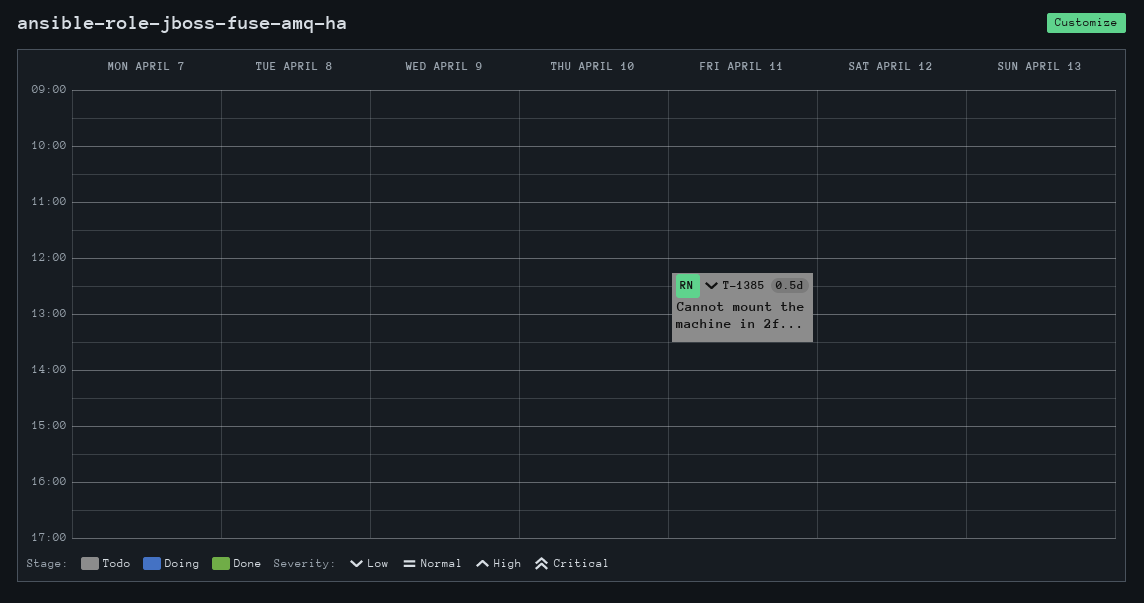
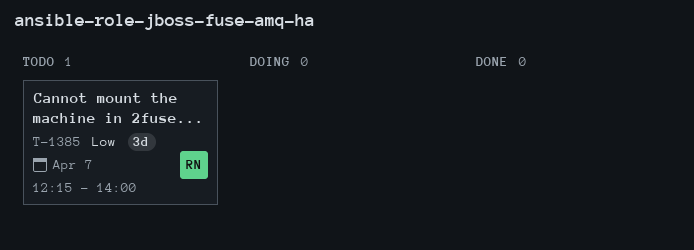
T-1385, estimate: 0.5d -> 3d
T-1385, day: Apr 11 -> Apr 7
T-1385, ends: 13:30 -> 14:00

